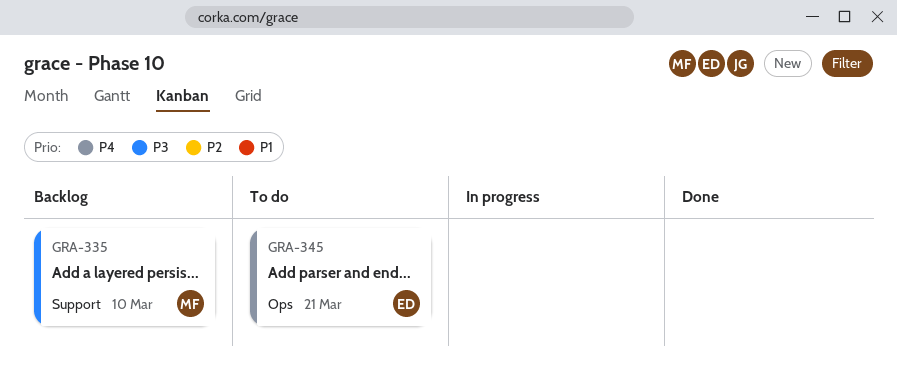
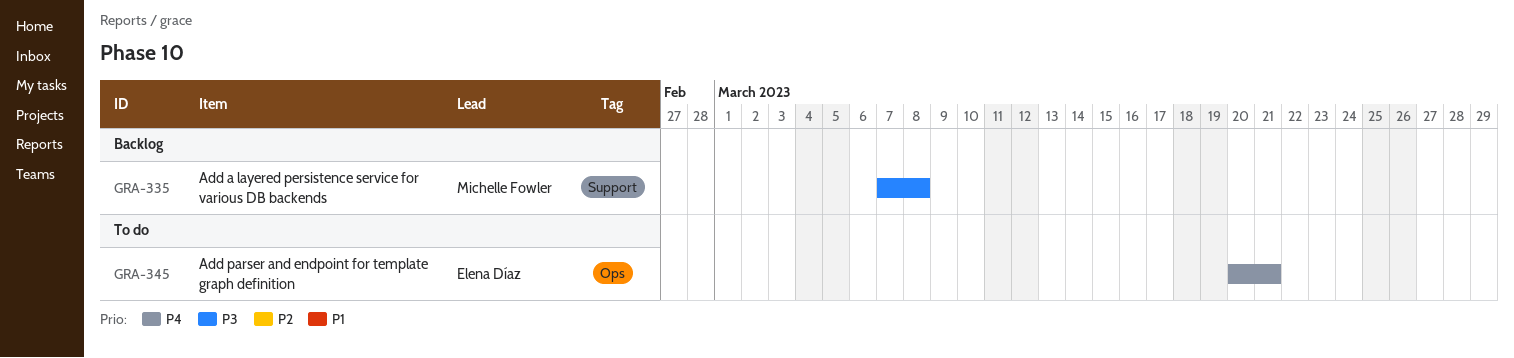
GRA-335, due: Mar 10 -> Mar 8

